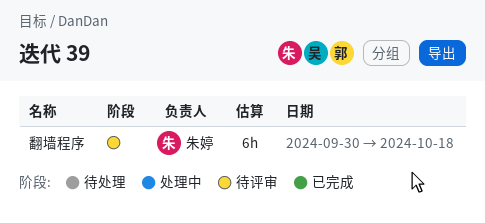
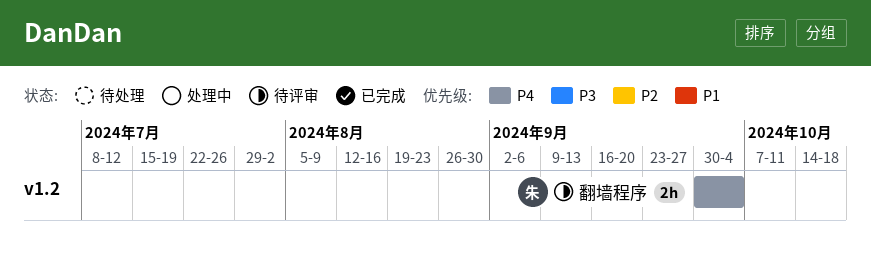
翻墙程序, estimate: 6h -> 2h
翻墙程序, due: Oct 18 -> Oct 4

